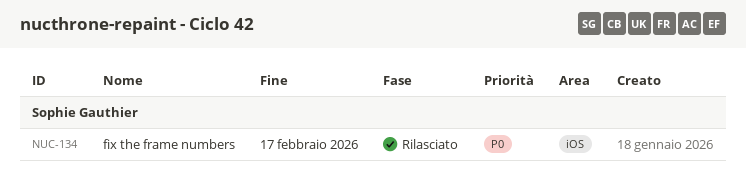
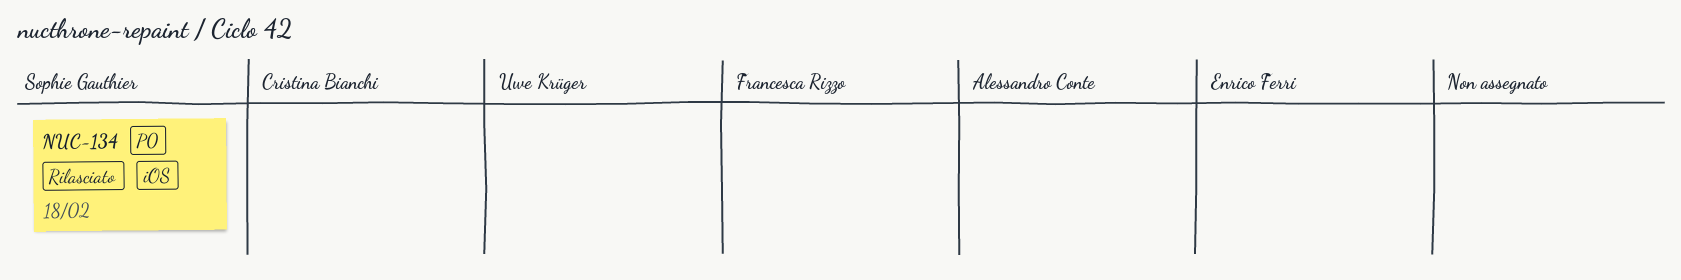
NUC-134, due: Feb 17 -> Feb 18

